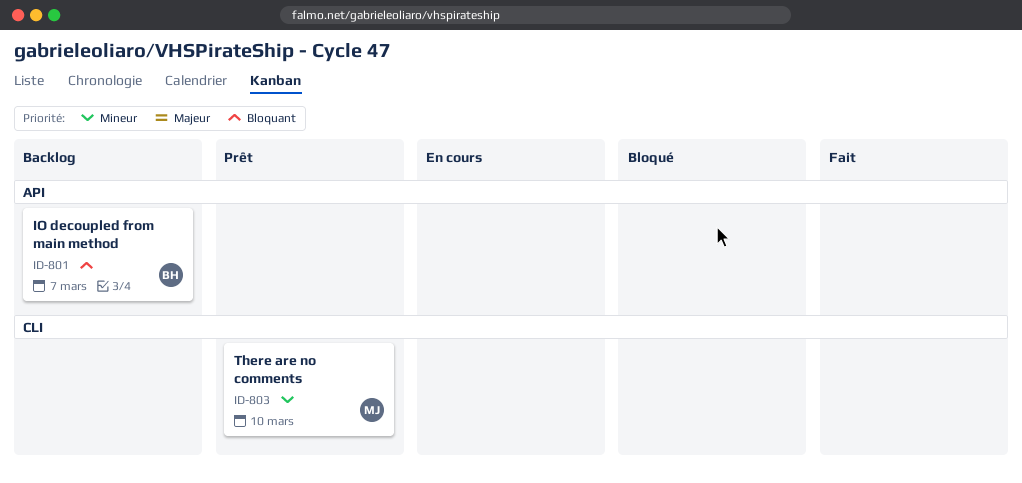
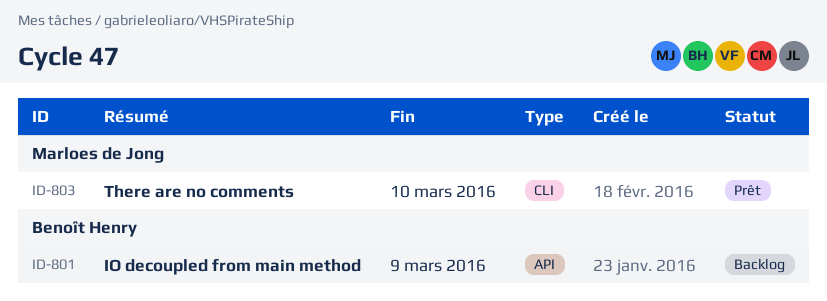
ID-801, due: Mar 7 -> Mar 9

